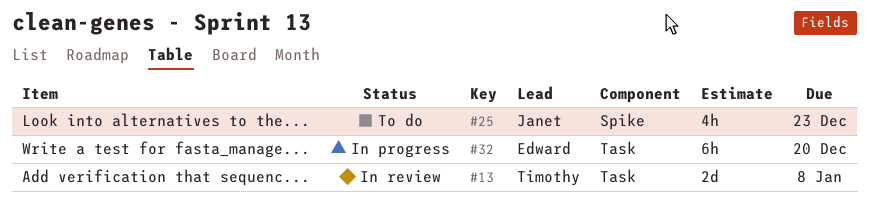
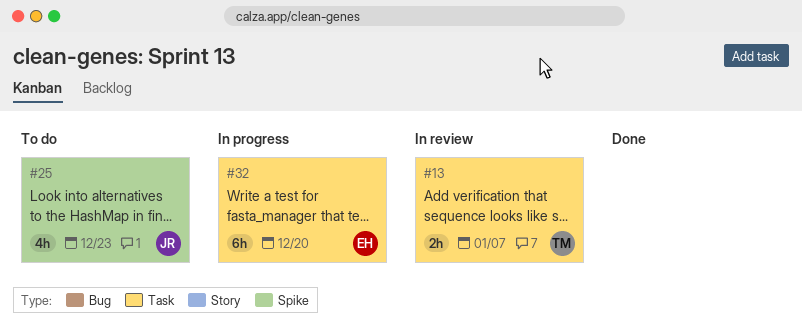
#13, estimate: 2d -> 2h
#13, due: Jan 8 -> Jan 7

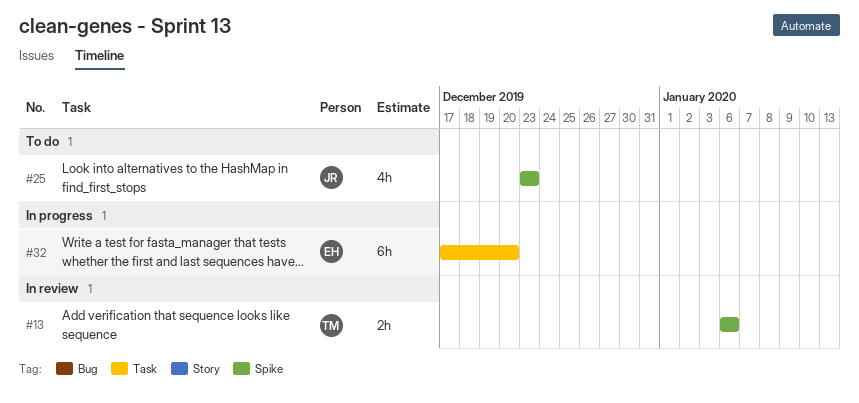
#13, label: Task -> Spike
#13, due: Jan 7 -> Jan 6

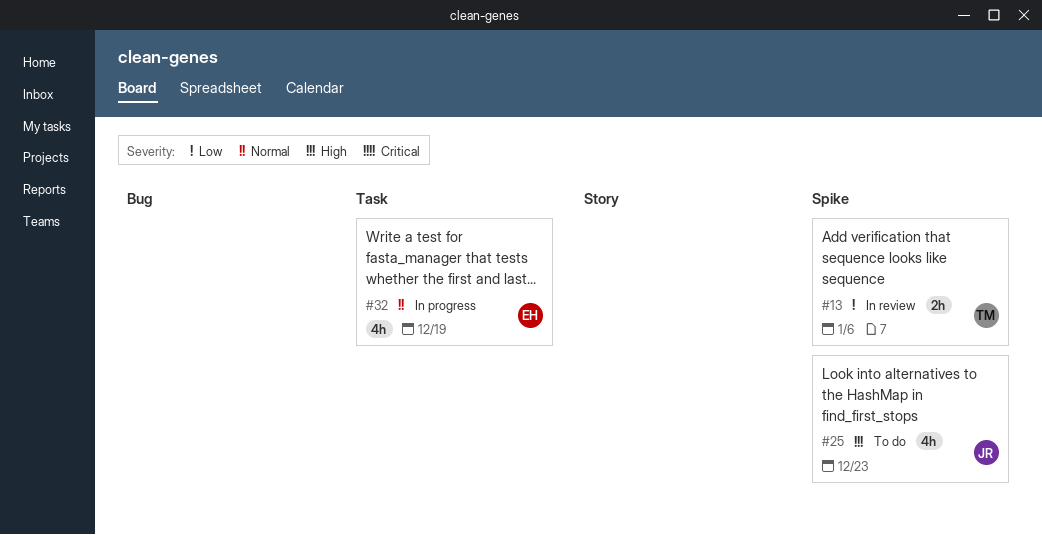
#32, estimate: 6h -> 4h
#32, due: Dec 20 -> Dec 19

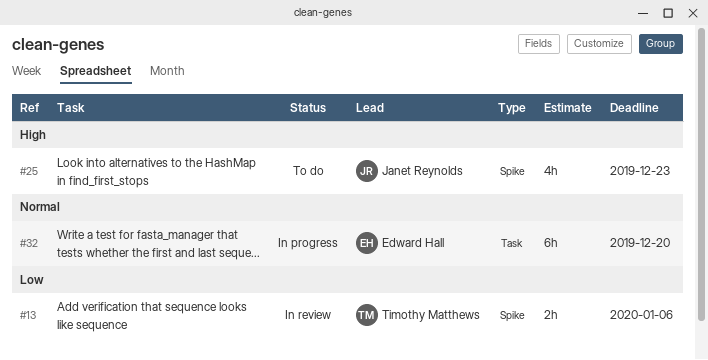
#32, estimate: 4h -> 6h
#32, due: Dec 19 -> Dec 20

